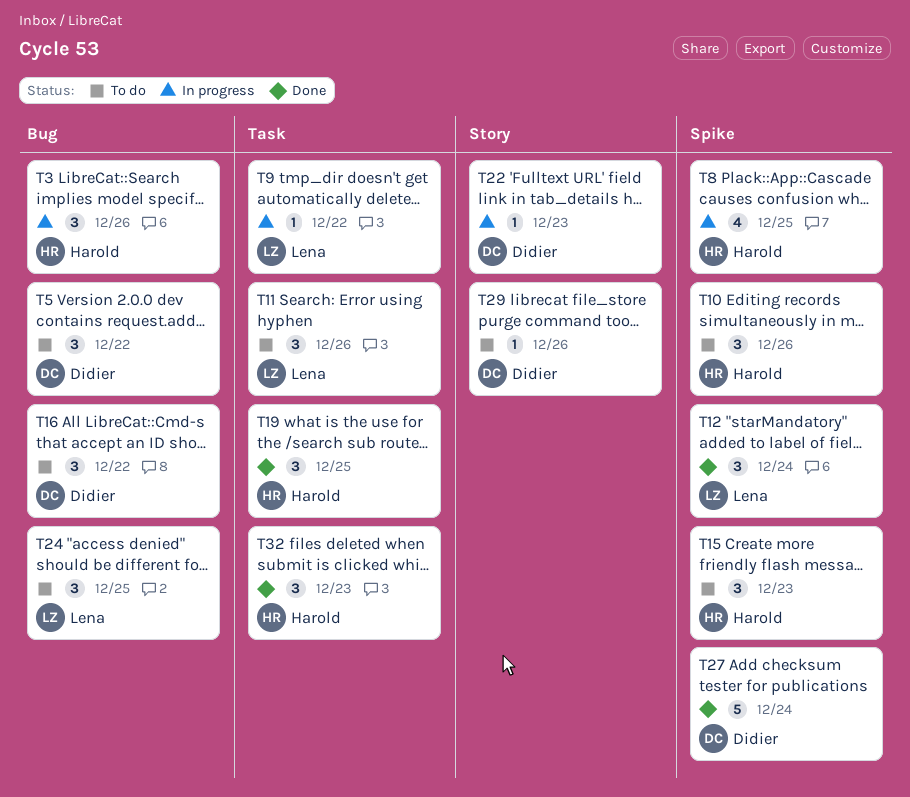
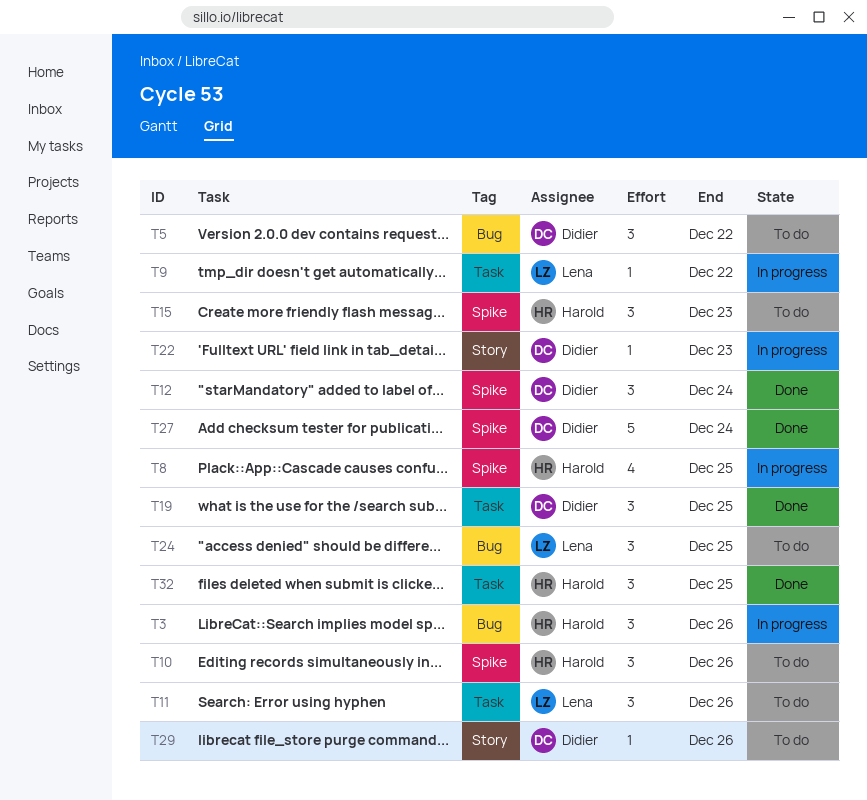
T12, owner: Lena -> Didier
T16: present -> none
T19, owner: Harold -> Didier
T32, due: Dec 23 -> Dec 25

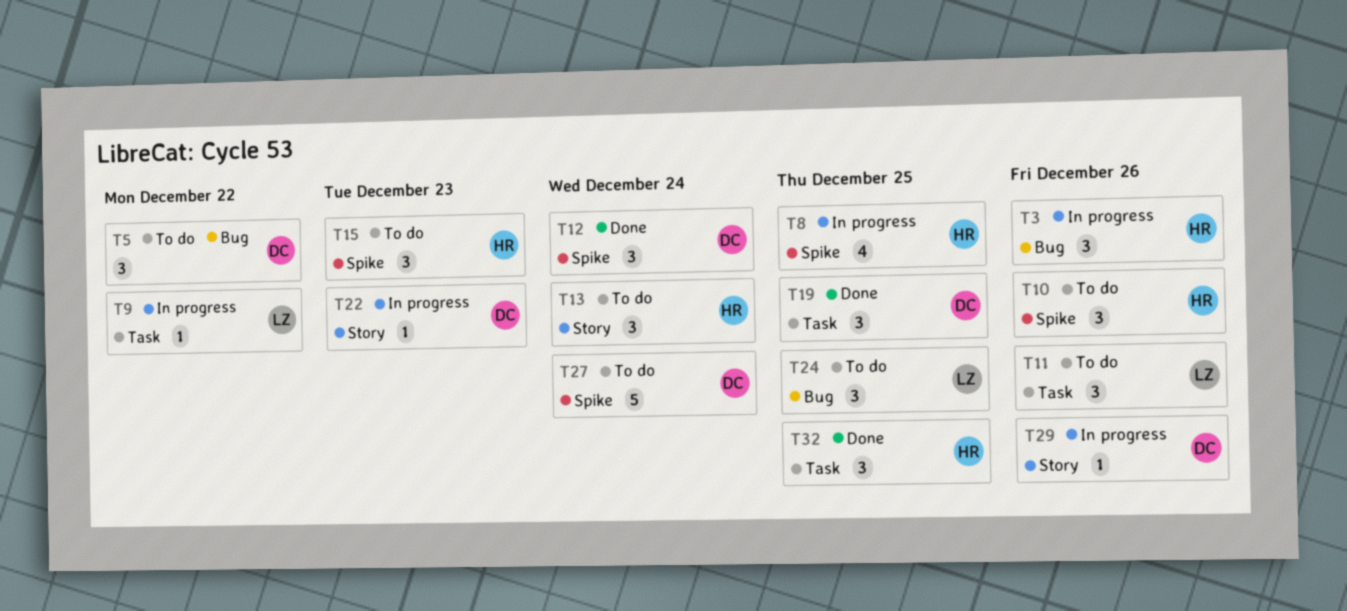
T13: none -> present
T27, status: Done -> To do
T29, status: To do -> In progress

